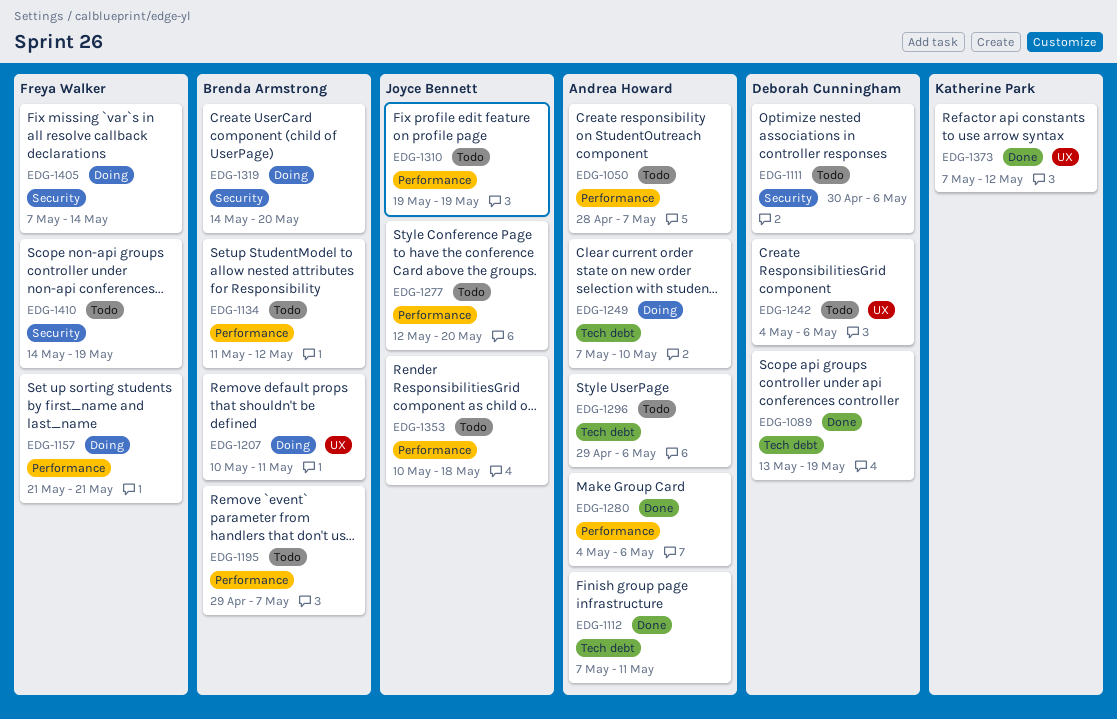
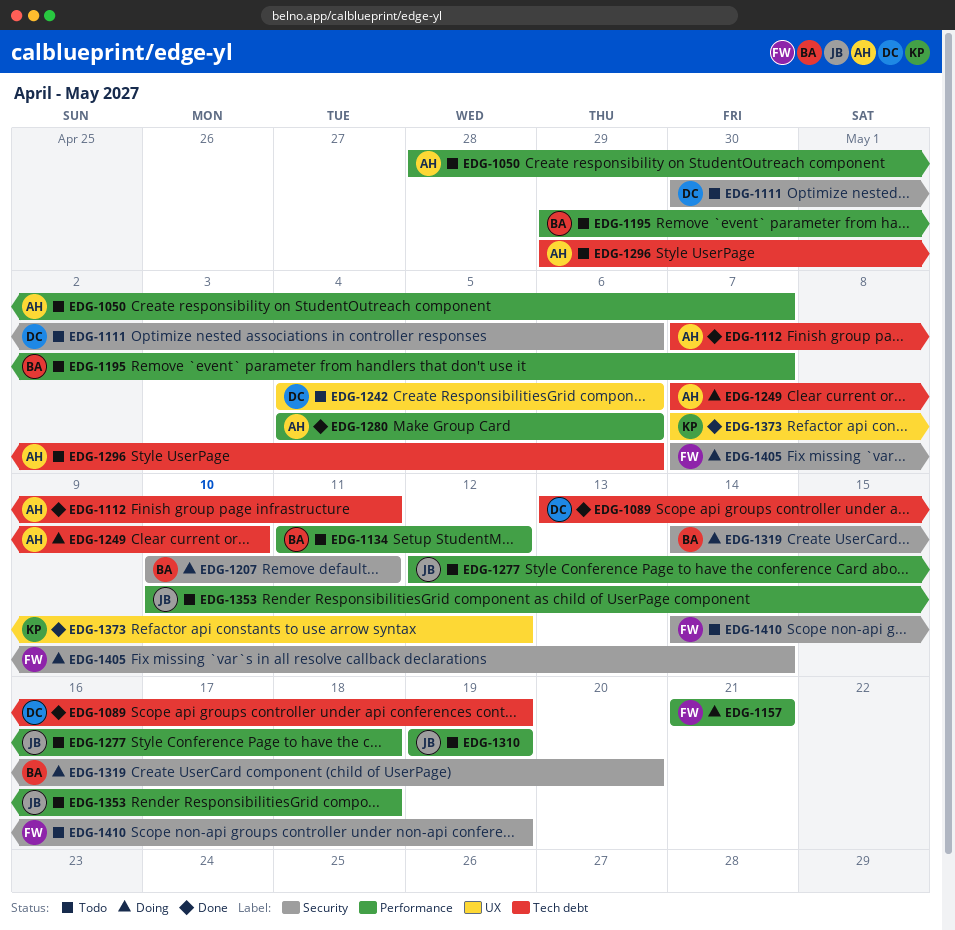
EDG-1207, label: UX -> Security
EDG-1277, due: May 20 -> May 18

